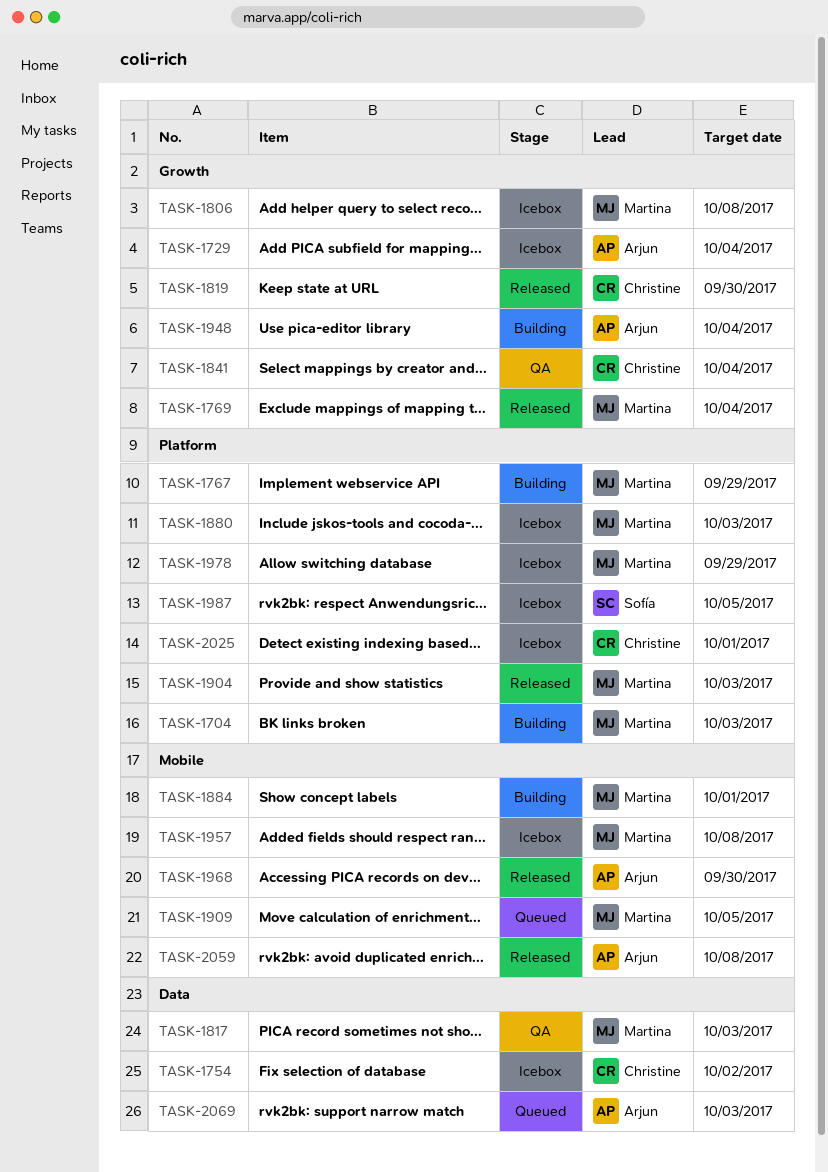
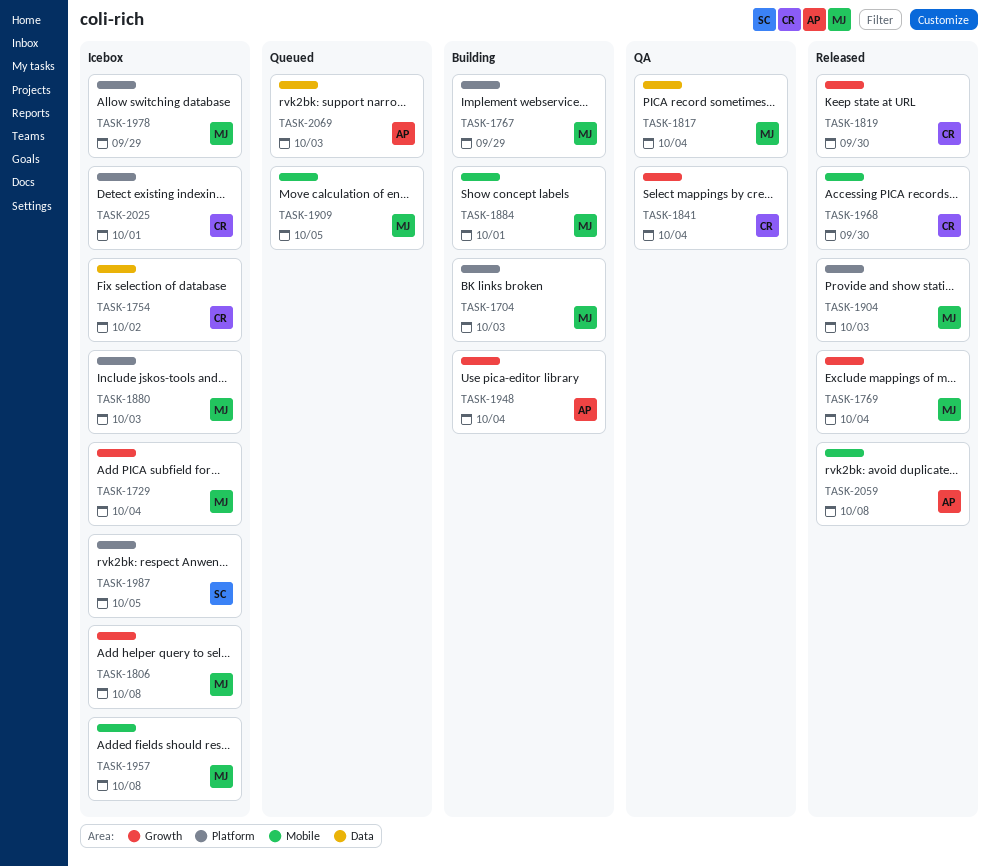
TASK-1729, owner: Arjun -> Martina
TASK-1817, due: Oct 3 -> Oct 4
TASK-1968, owner: Arjun -> Christine

